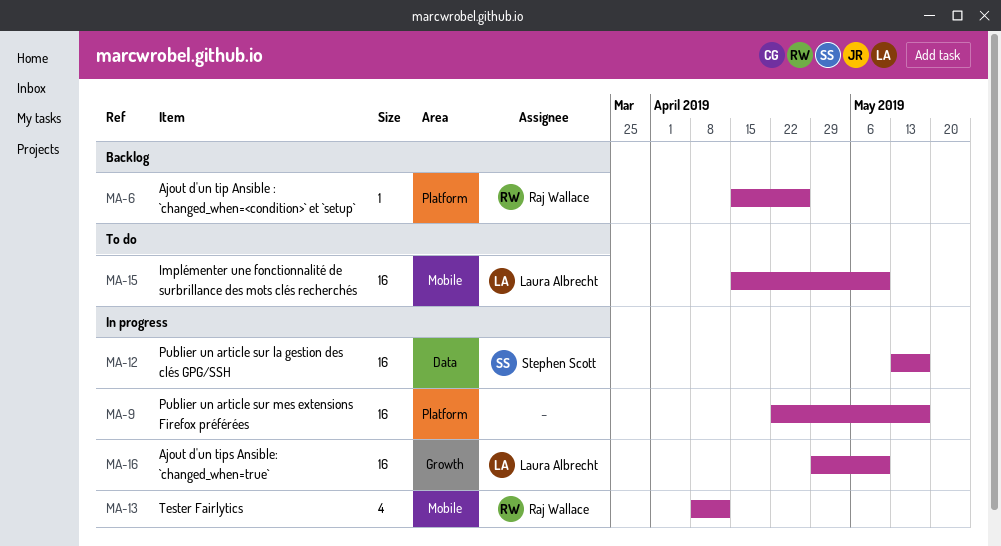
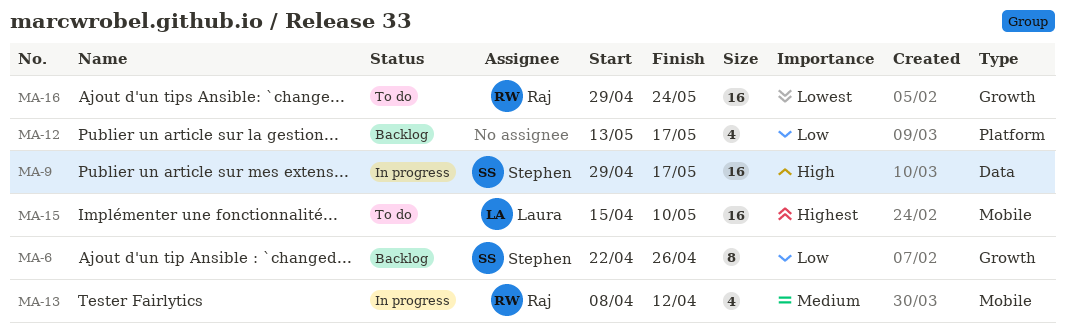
MA-6, owner: Raj Wallace -> Stephen Scott
MA-6, label: Platform -> Growth
MA-6, estimate: 1 -> 8
MA-6, start: Apr 15 -> Apr 22
MA-9, owner: none -> Stephen Scott
MA-9, label: Platform -> Data
MA-9, start: Apr 22 -> Apr 29
MA-12, status: In progress -> Backlog
MA-12, owner: Stephen Scott -> none
MA-12, label: Data -> Platform
MA-12, estimate: 16 -> 4
MA-16, status: In progress -> To do
MA-16, owner: Laura Albrecht -> Raj Wallace
MA-16, due: May 10 -> May 24

